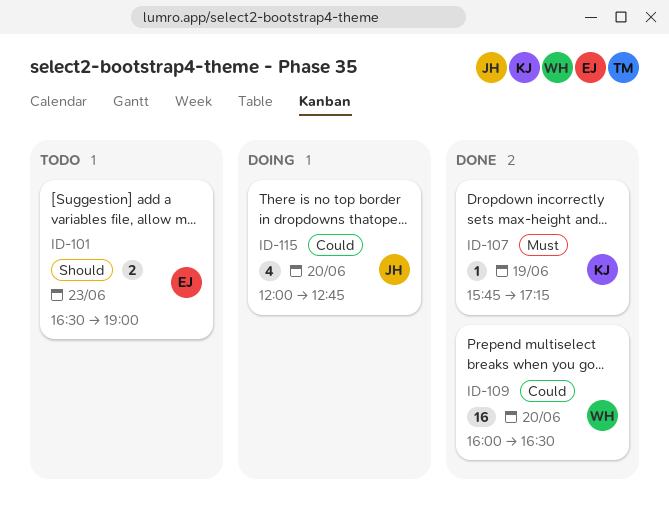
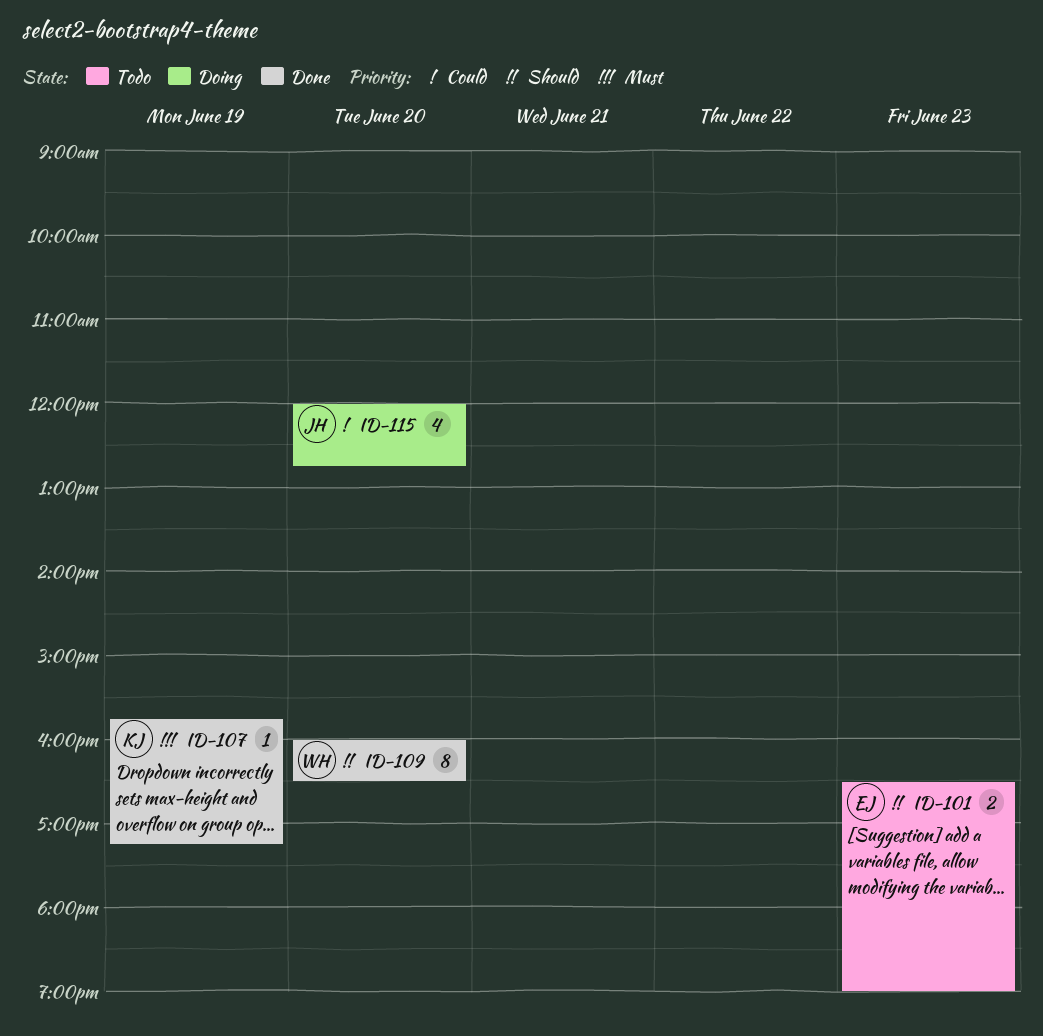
ID-109, priority: Could -> Should
ID-109, estimate: 16 -> 8

